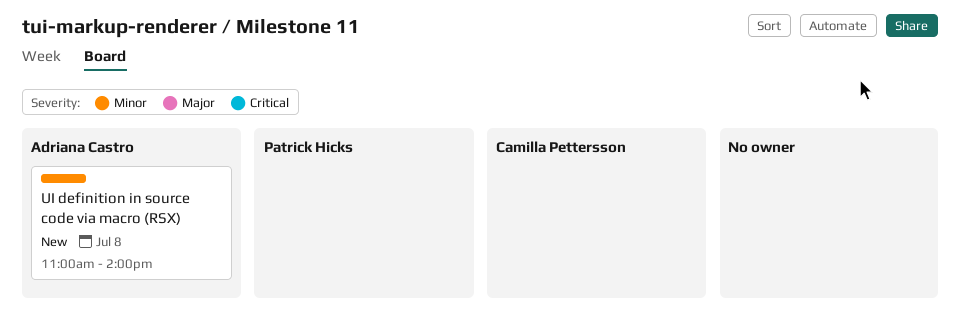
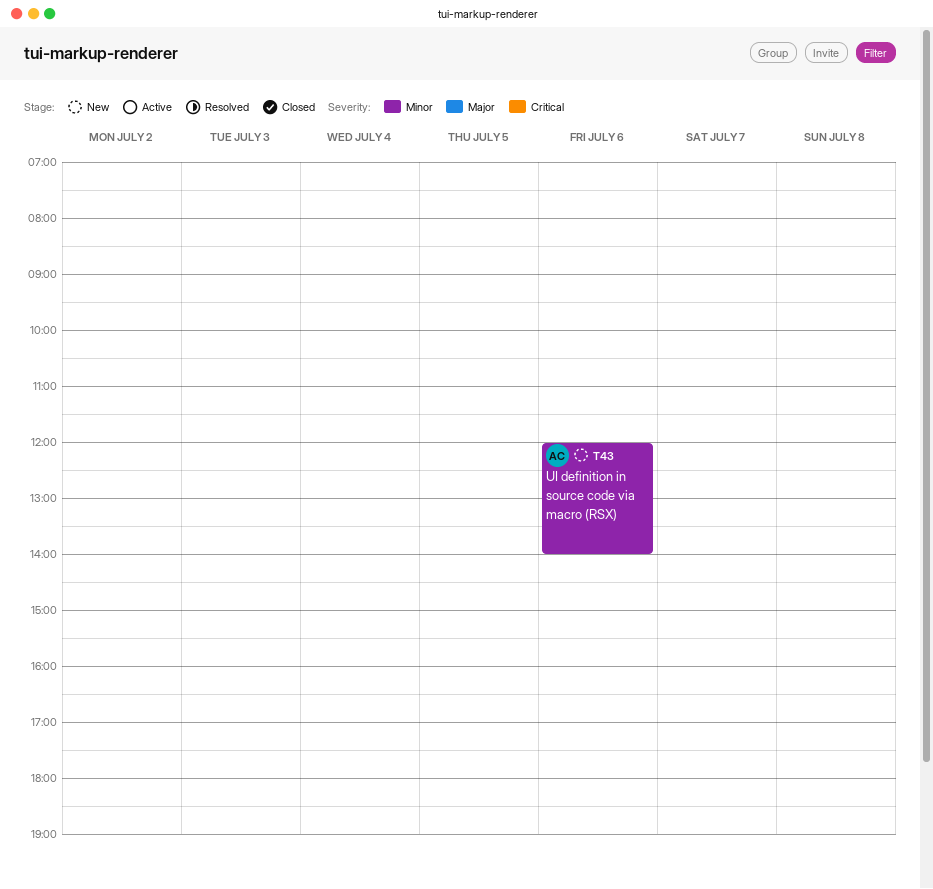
UI definition in source code via macro (RSX), day: Jul 8 -> Jul 6
UI definition in source code via macro (RSX), begins: 11:00 -> 12:00

